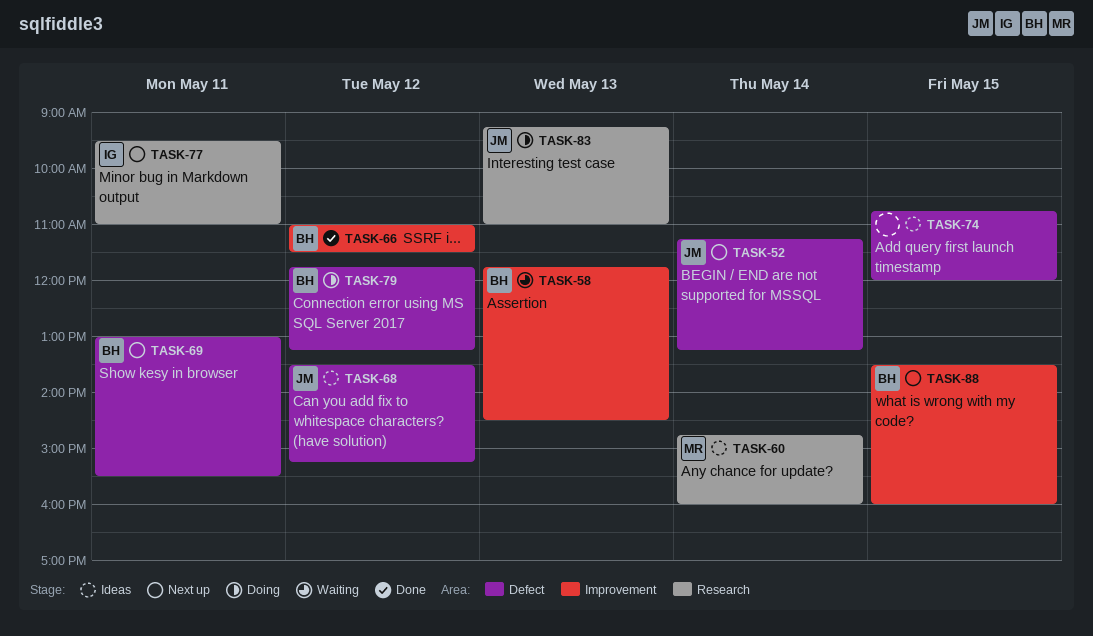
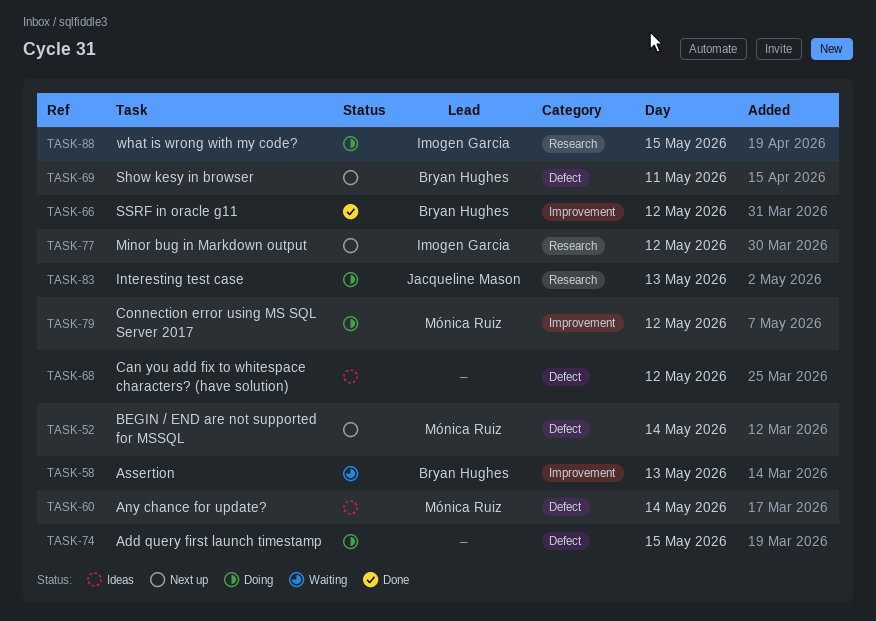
TASK-52, owner: Jacqueline Mason -> Mónica Ruiz
TASK-60, label: Research -> Defect
TASK-68, owner: Jacqueline Mason -> none
TASK-74, status: Ideas -> Doing
TASK-77, day: May 11 -> May 12
TASK-79, owner: Bryan Hughes -> Mónica Ruiz
TASK-79, label: Defect -> Improvement
TASK-88, status: Next up -> Doing
TASK-88, owner: Bryan Hughes -> Imogen Garcia
TASK-88, label: Improvement -> Research

